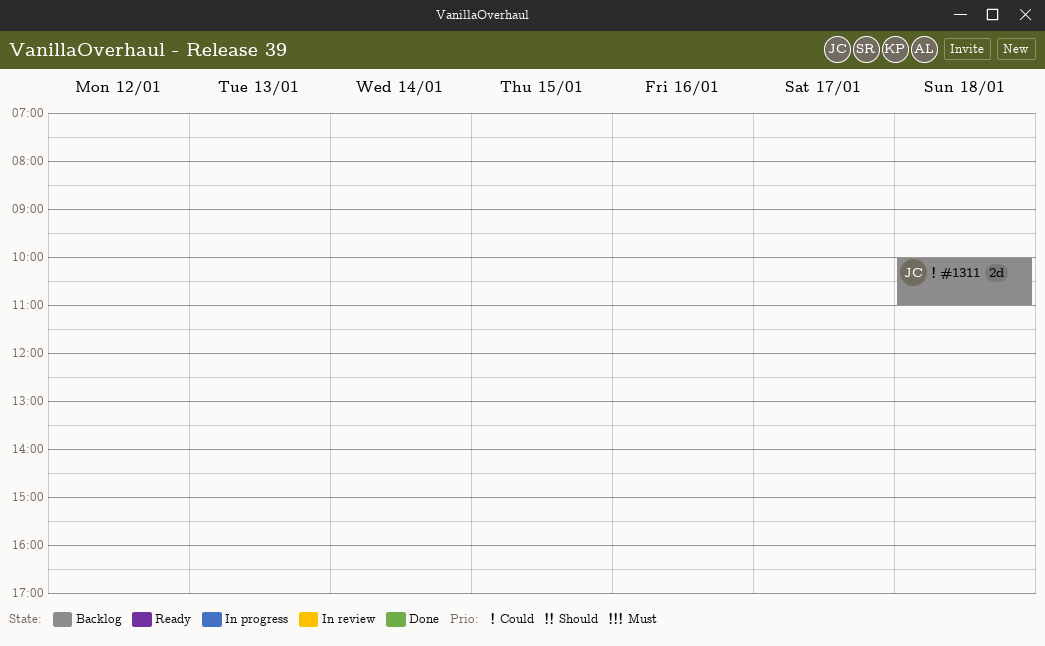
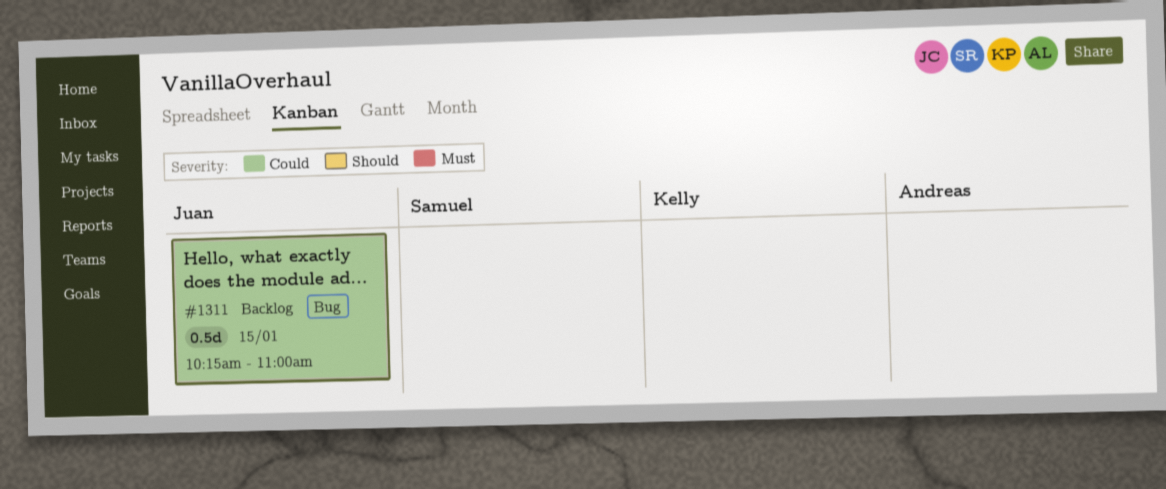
#1311, estimate: 2d -> 0.5d
#1311, day: Jan 18 -> Jan 15
#1311, begins: 10:00 -> 10:15

